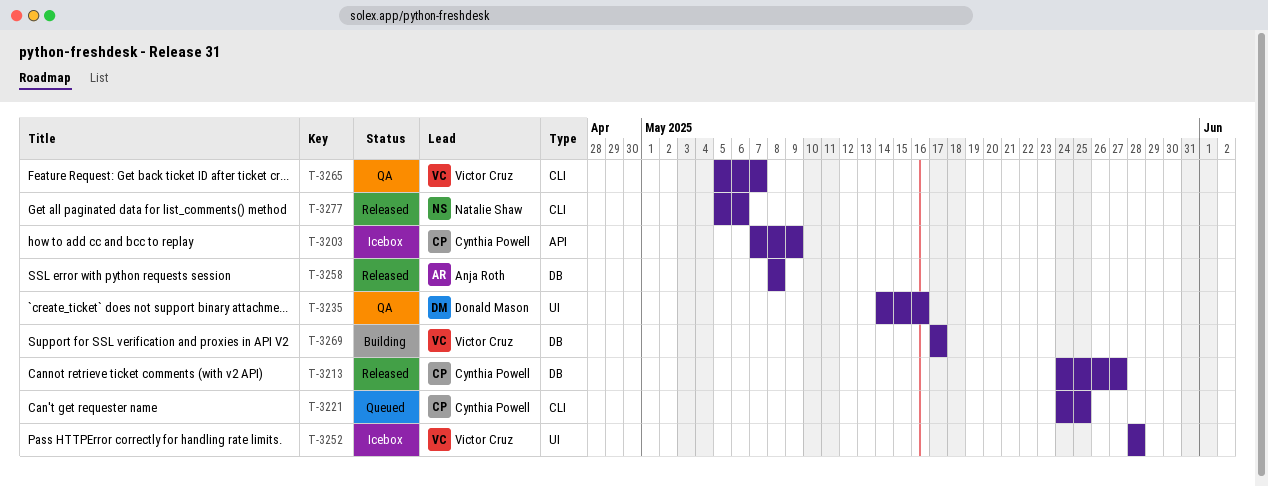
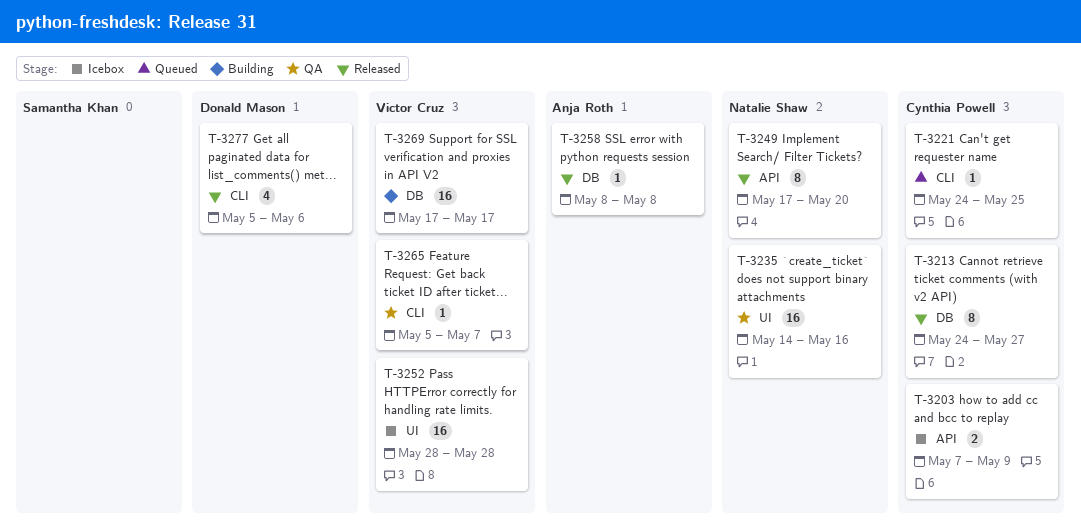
T-3235, owner: Donald Mason -> Natalie Shaw
T-3249: none -> present
T-3277, owner: Natalie Shaw -> Donald Mason

